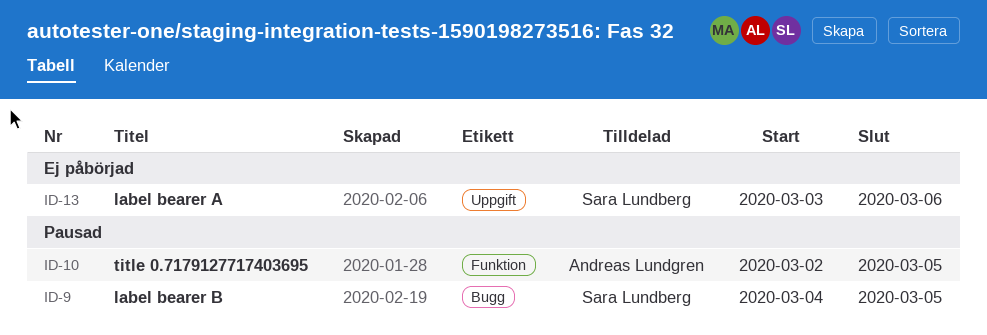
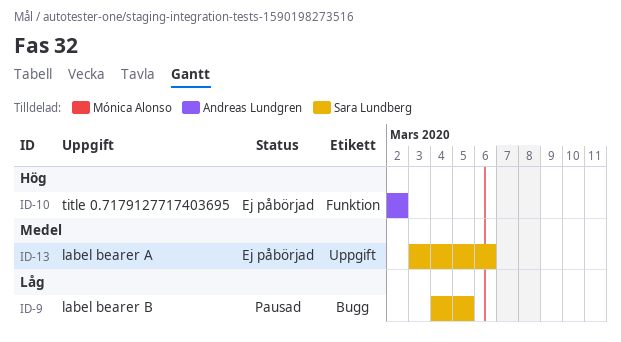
ID-10, status: Pausad -> Ej påbörjad
ID-10, due: Mar 5 -> Mar 2

